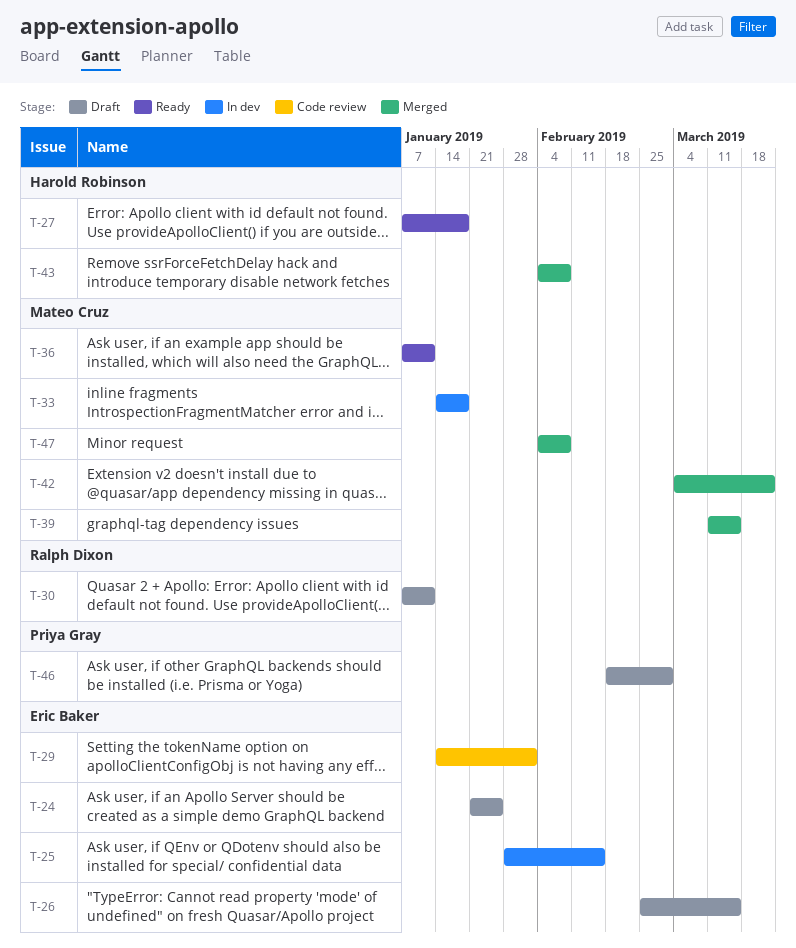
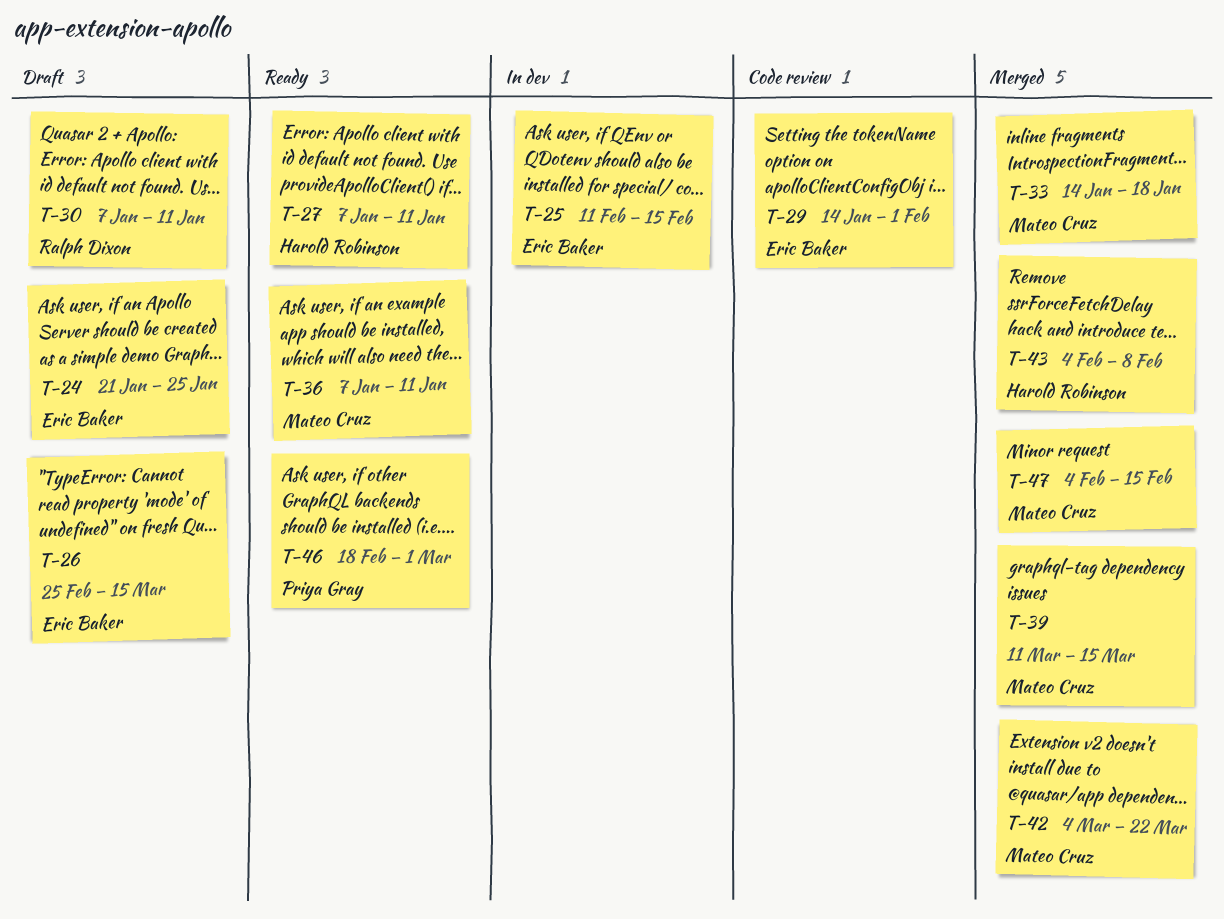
T-25, start: Jan 28 -> Feb 11
T-27, due: Jan 18 -> Jan 11
T-33, status: In dev -> Merged
T-46, status: Draft -> Ready
T-47, due: Feb 8 -> Feb 15

